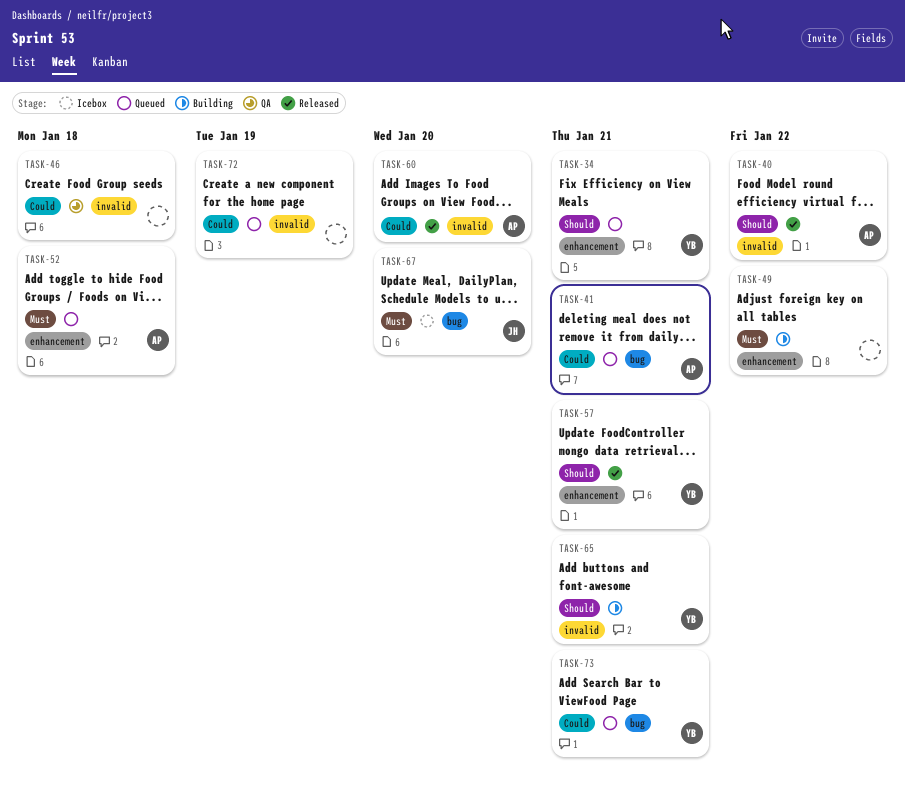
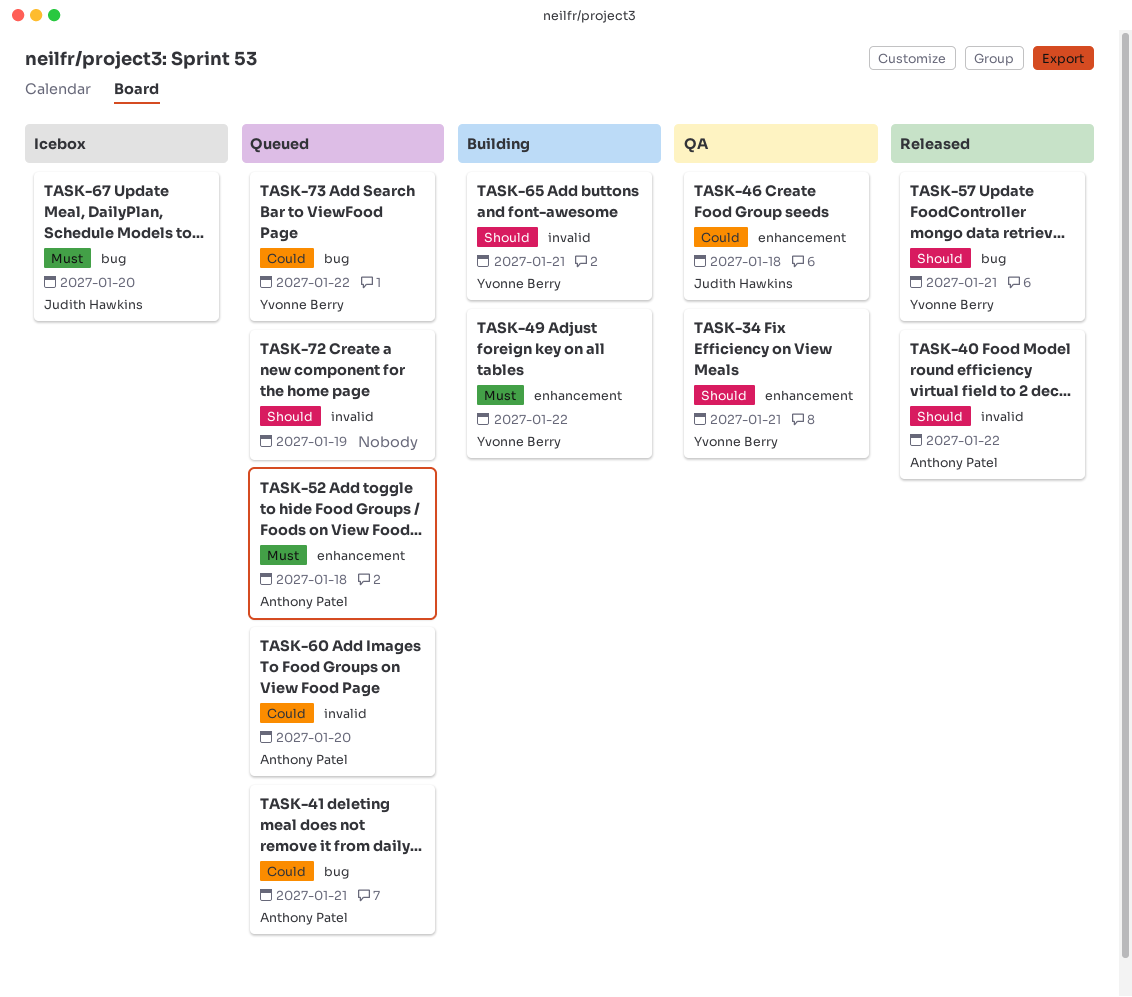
TASK-34, status: Queued -> QA
TASK-46, owner: none -> Judith Hawkins
TASK-46, label: invalid -> enhancement
TASK-49, owner: none -> Yvonne Berry
TASK-57, label: enhancement -> bug
TASK-60, status: Released -> Queued
TASK-72, priority: Could -> Should
TASK-73, due: Jan 21 -> Jan 22

